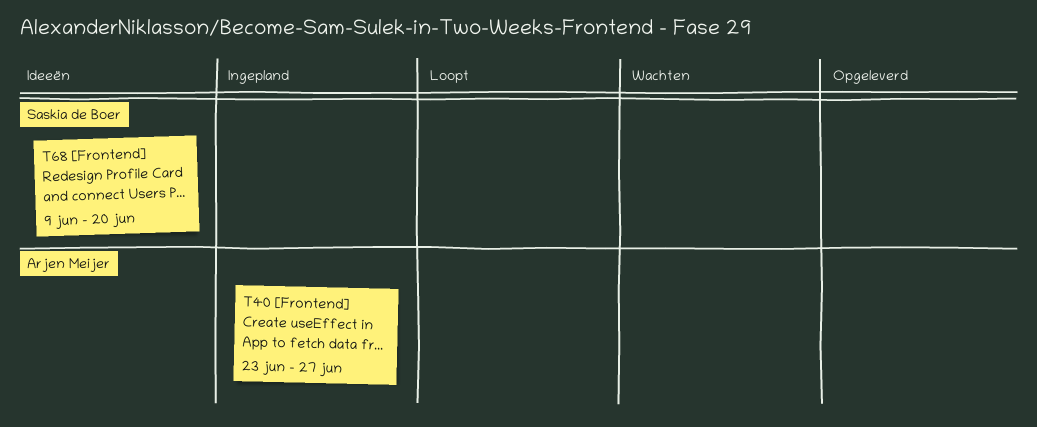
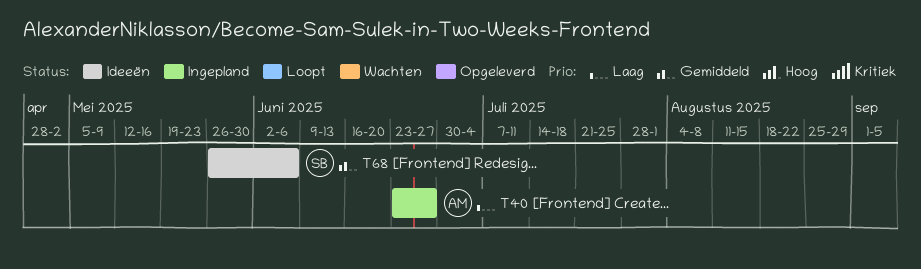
T68, start: Jun 9 -> May 26
T68, due: Jun 20 -> Jun 6

